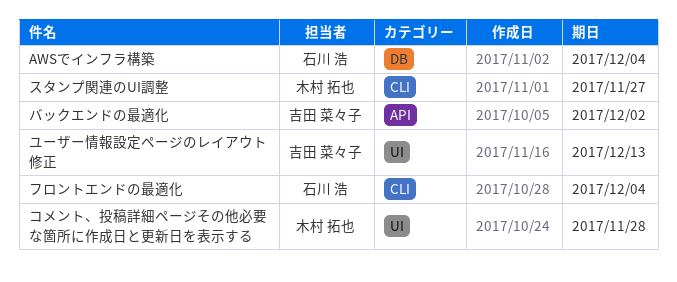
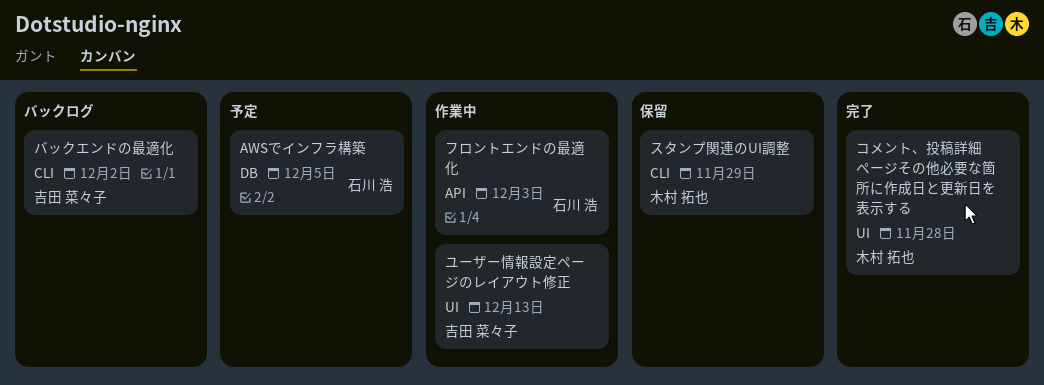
AWSでインフラ構築, due: Dec 4 -> Dec 5
スタンプ関連のUI調整, due: Nov 27 -> Nov 29
バックエンドの最適化, label: API -> CLI
フロントエンドの最適化, label: CLI -> API
フロントエンドの最適化, due: Dec 4 -> Dec 3

